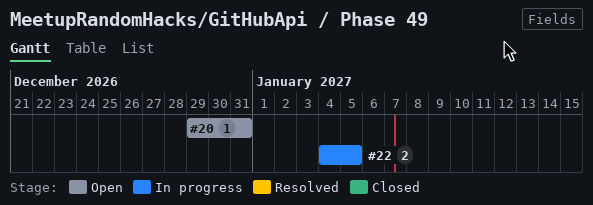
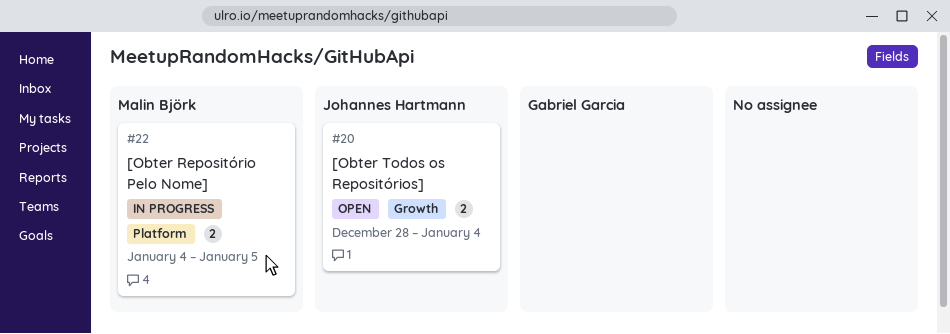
#20, estimate: 1 -> 2
#20, start: Dec 29 -> Dec 28
#20, due: Dec 31 -> Jan 4

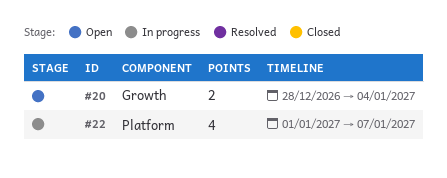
#22, estimate: 2 -> 4
#22, start: Jan 4 -> Jan 1
#22, due: Jan 5 -> Jan 7

